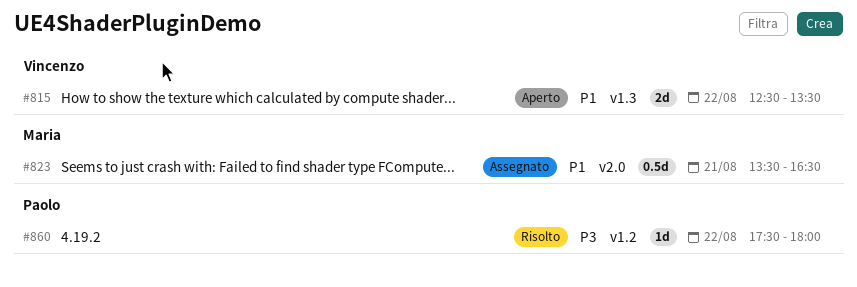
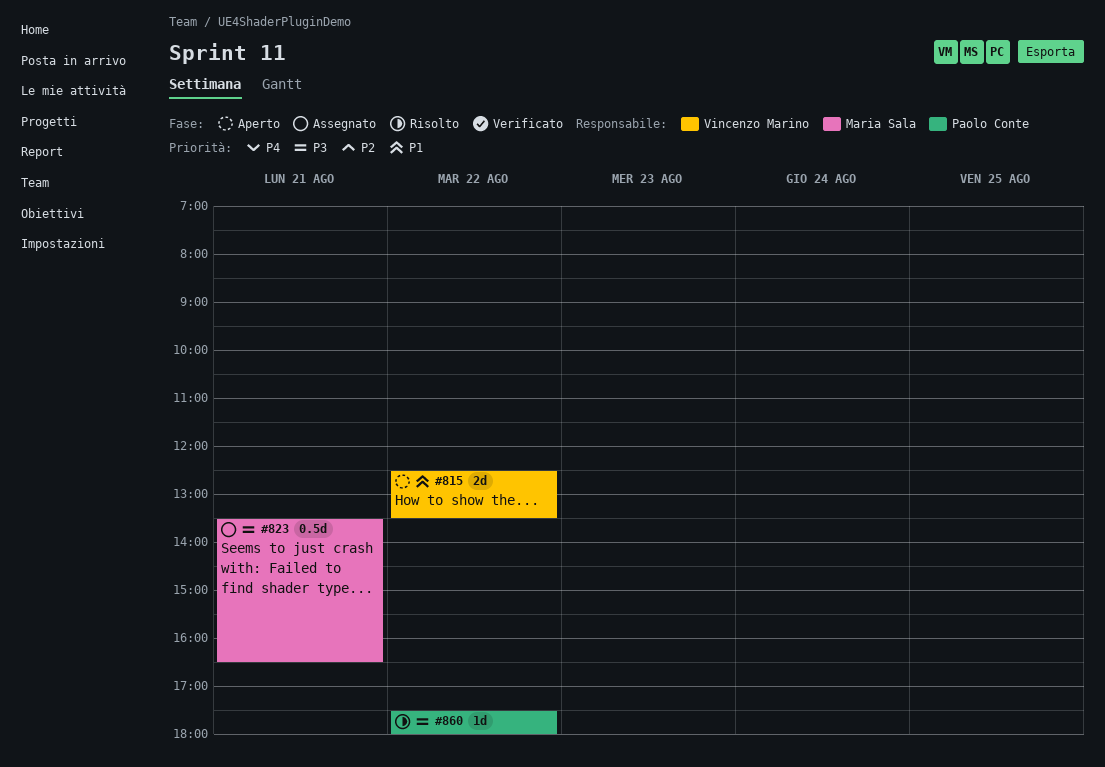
#823, priority: P1 -> P3

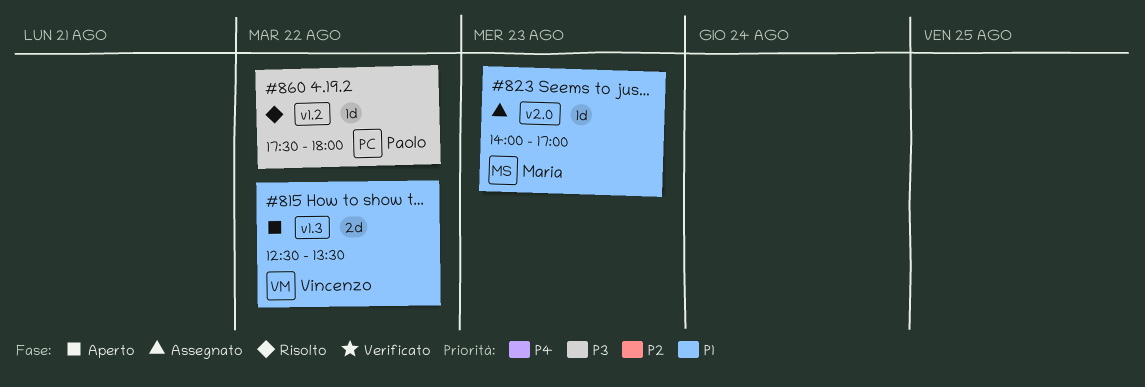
#823, priority: P3 -> P1
#823, estimate: 0.5d -> 1d
#823, day: Aug 21 -> Aug 23
#823, begins: 13:30 -> 14:00
#823, ends: 16:30 -> 17:00

